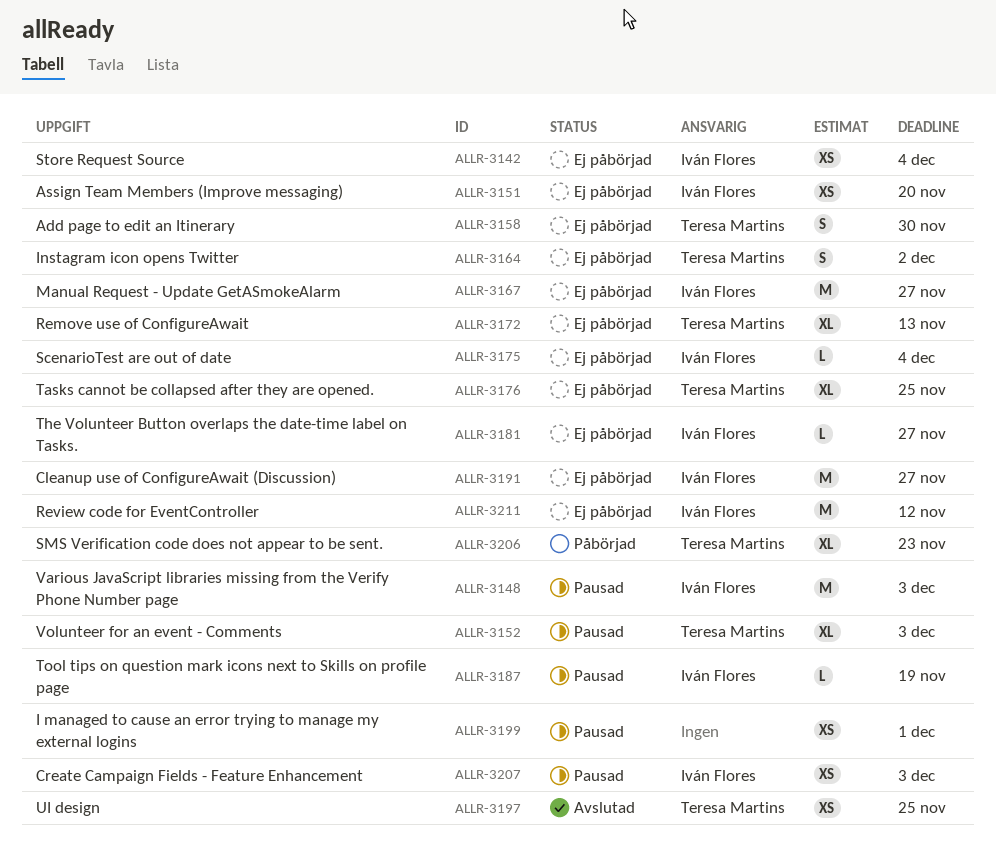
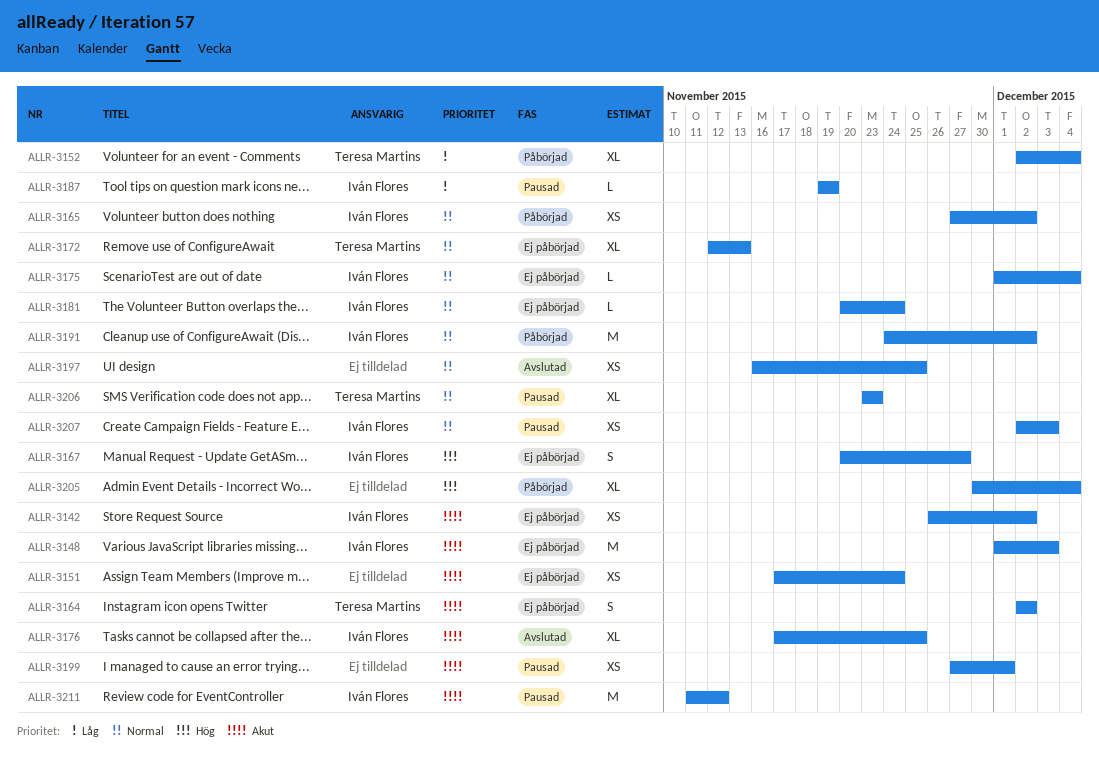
ALLR-3142, due: Dec 4 -> Dec 2
ALLR-3148, status: Pausad -> Ej påbörjad
ALLR-3151, owner: Iván Flores -> none
ALLR-3151, due: Nov 20 -> Nov 24
ALLR-3152, status: Pausad -> Påbörjad
ALLR-3152, due: Dec 3 -> Dec 4
ALLR-3158: present -> none
ALLR-3165: none -> present
ALLR-3167, estimate: M -> S
ALLR-3176, status: Ej påbörjad -> Avslutad
ALLR-3176, owner: Teresa Martins -> Iván Flores
ALLR-3181, due: Nov 27 -> Nov 24
ALLR-3191, status: Ej påbörjad -> Påbörjad
ALLR-3191, due: Nov 27 -> Dec 2
ALLR-3197, owner: Teresa Martins -> none
ALLR-3205: none -> present
ALLR-3206, status: Påbörjad -> Pausad
ALLR-3211, status: Ej påbörjad -> Pausad

